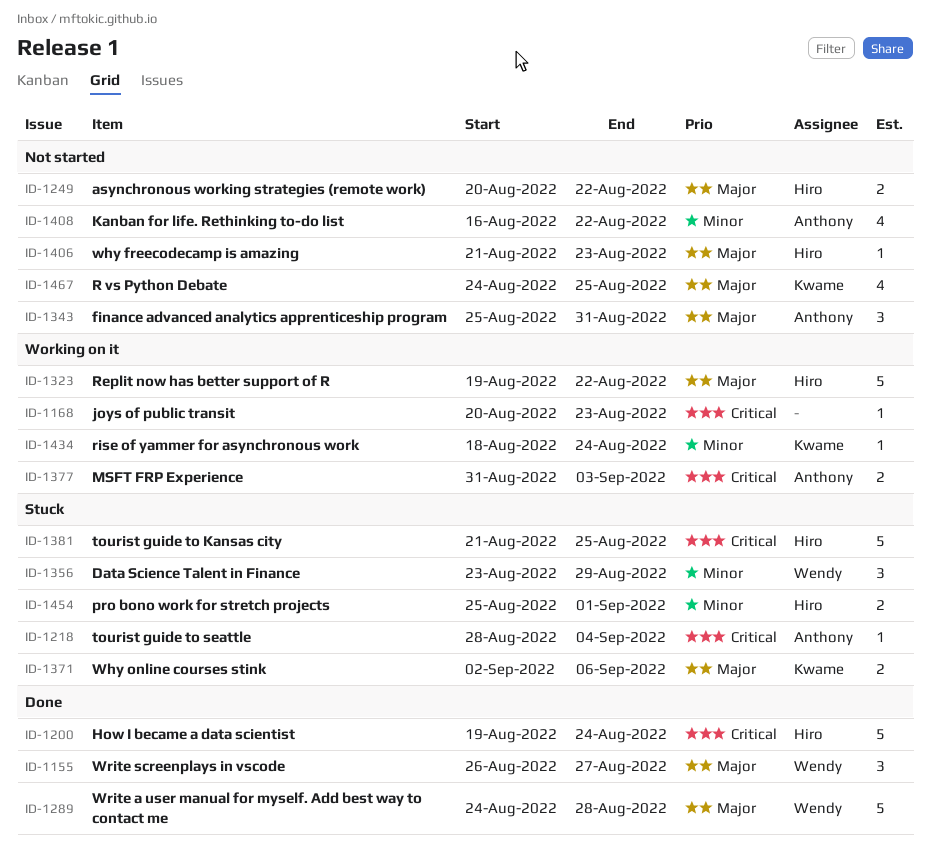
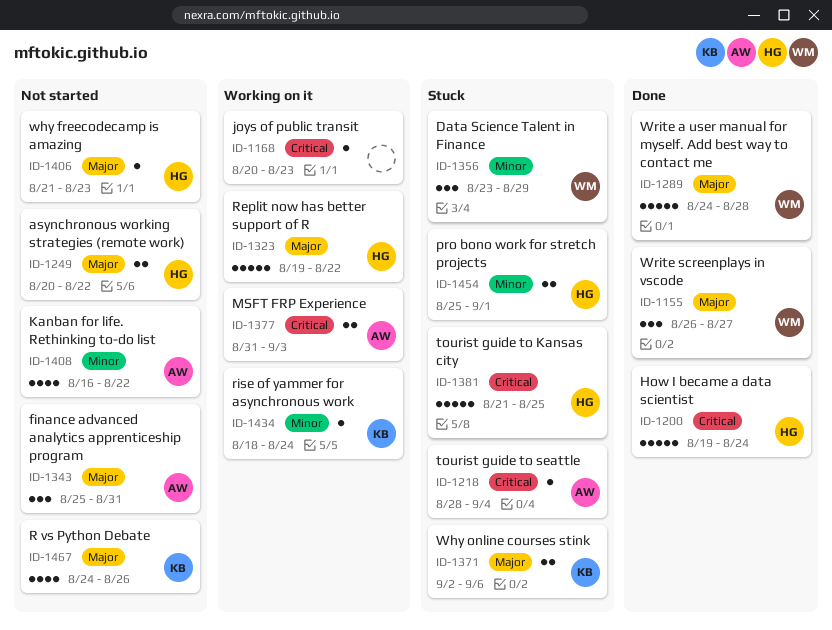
ID-1467, due: Aug 25 -> Aug 26

